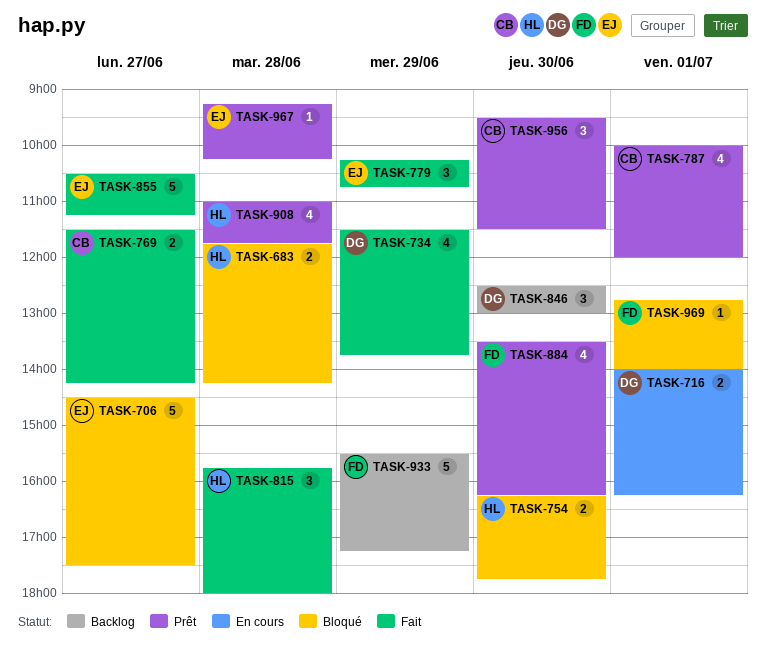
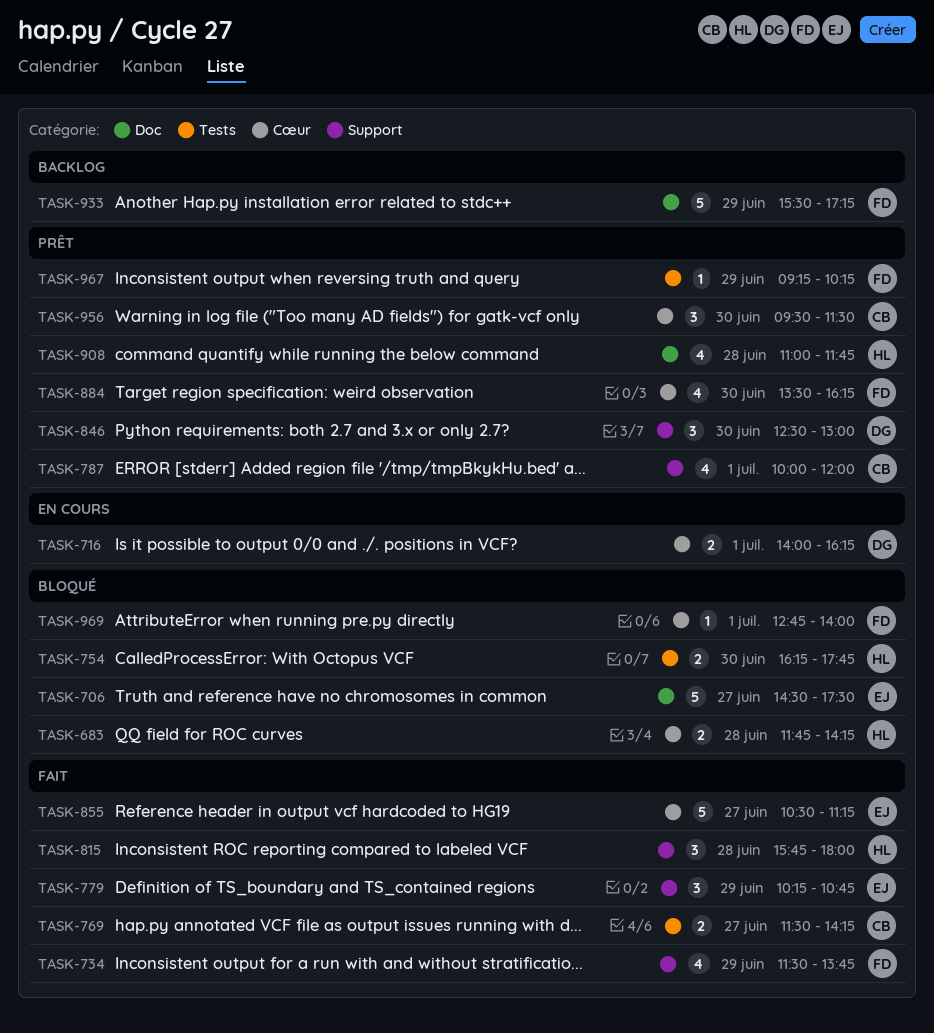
TASK-734, owner: DG -> FD
TASK-846, status: Backlog -> Prêt
TASK-967, owner: EJ -> FD
TASK-967, day: Jun 28 -> Jun 29

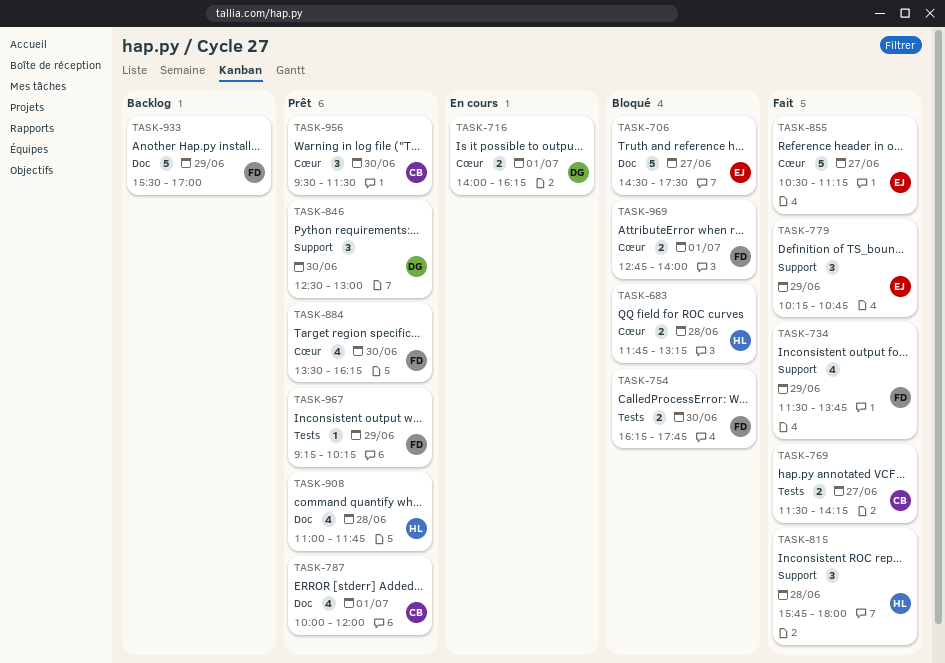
TASK-683, ends: 14:15 -> 13:15
TASK-754, owner: HL -> FD
TASK-787, label: Support -> Doc
TASK-933, ends: 17:15 -> 17:00
TASK-969, estimate: 1 -> 2

